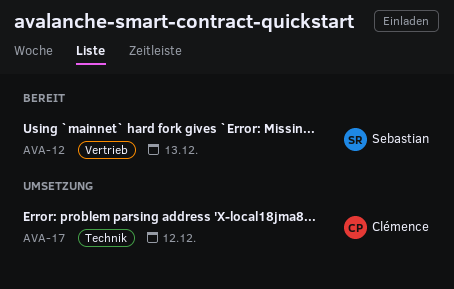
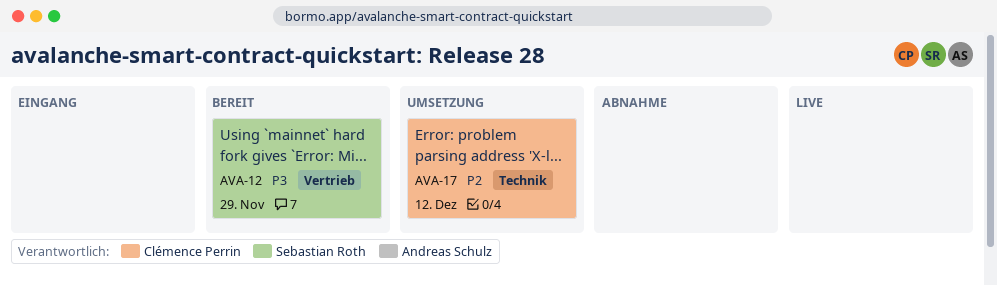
AVA-12, due: Dec 13 -> Nov 29

